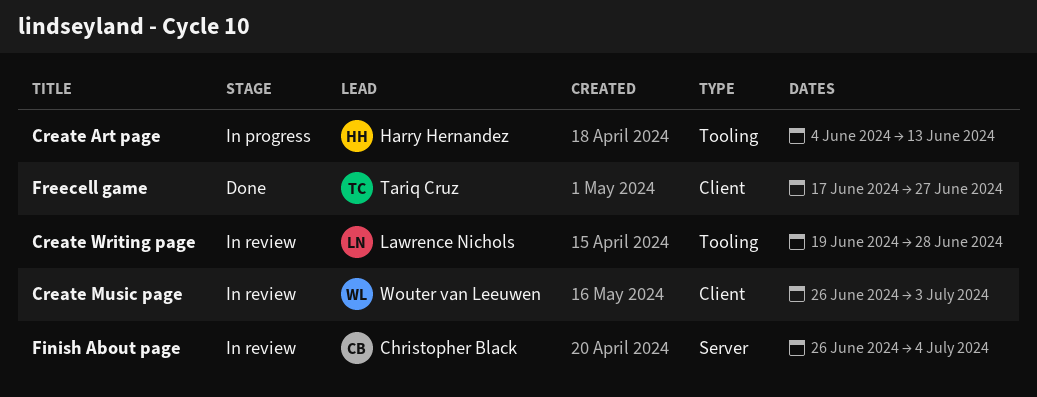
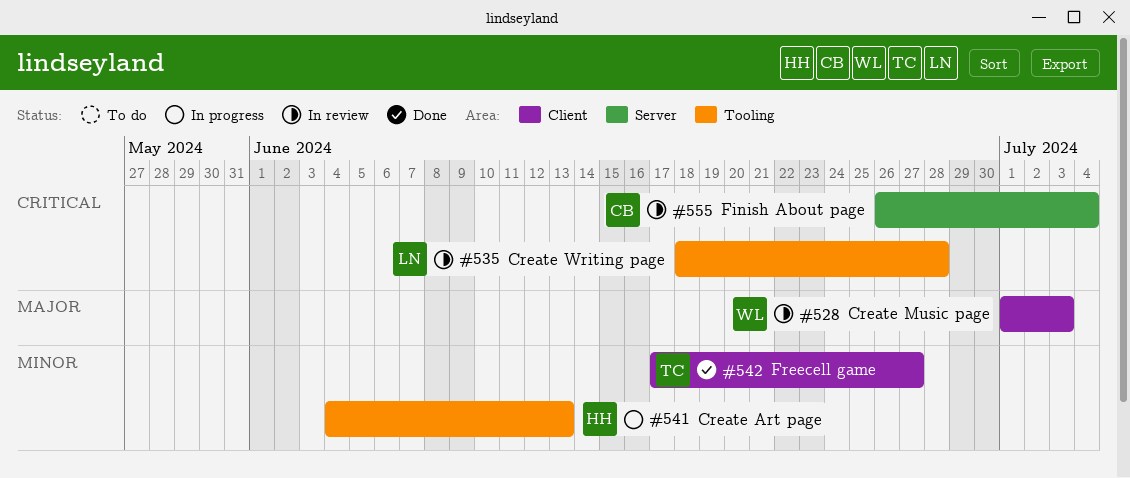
Create Music page, start: Jun 26 -> Jul 1
Create Writing page, start: Jun 19 -> Jun 18

